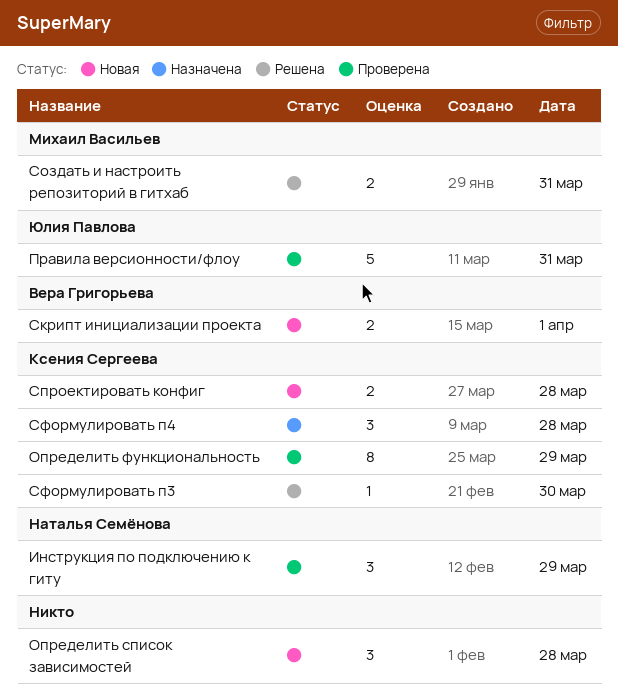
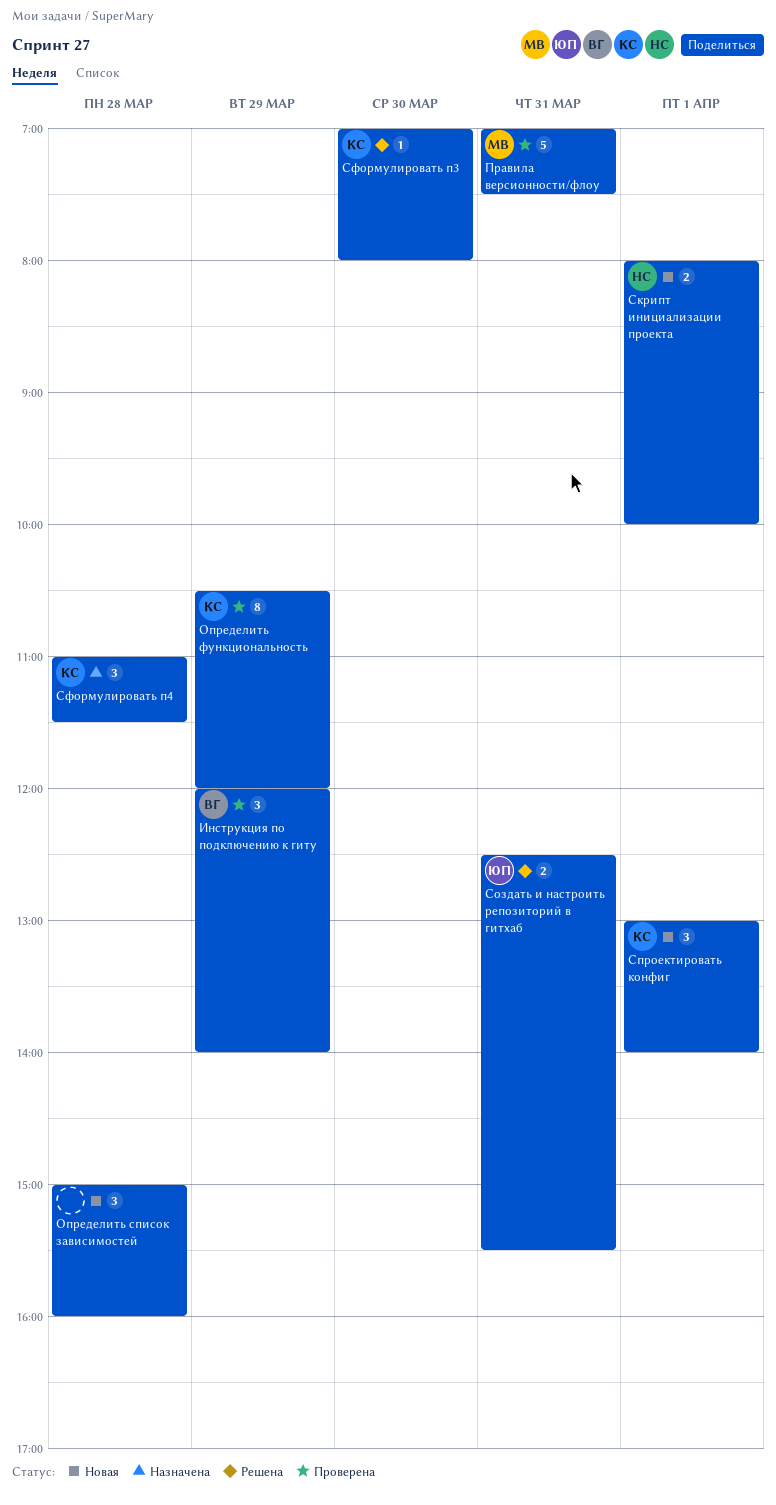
Инструкция по подключению к гиту, owner: Наталья Семёнова -> Вера Григорьева
Правила версионности/флоу, owner: Юлия Павлова -> Михаил Васильев
Скрипт инициализации проекта, owner: Вера Григорьева -> Наталья Семёнова
Создать и настроить репозиторий в гитхаб, owner: Михаил Васильев -> Юлия Павлова
Спроектировать конфиг, estimate: 2 -> 3
Спроектировать конфиг, day: Mar 28 -> Apr 1

